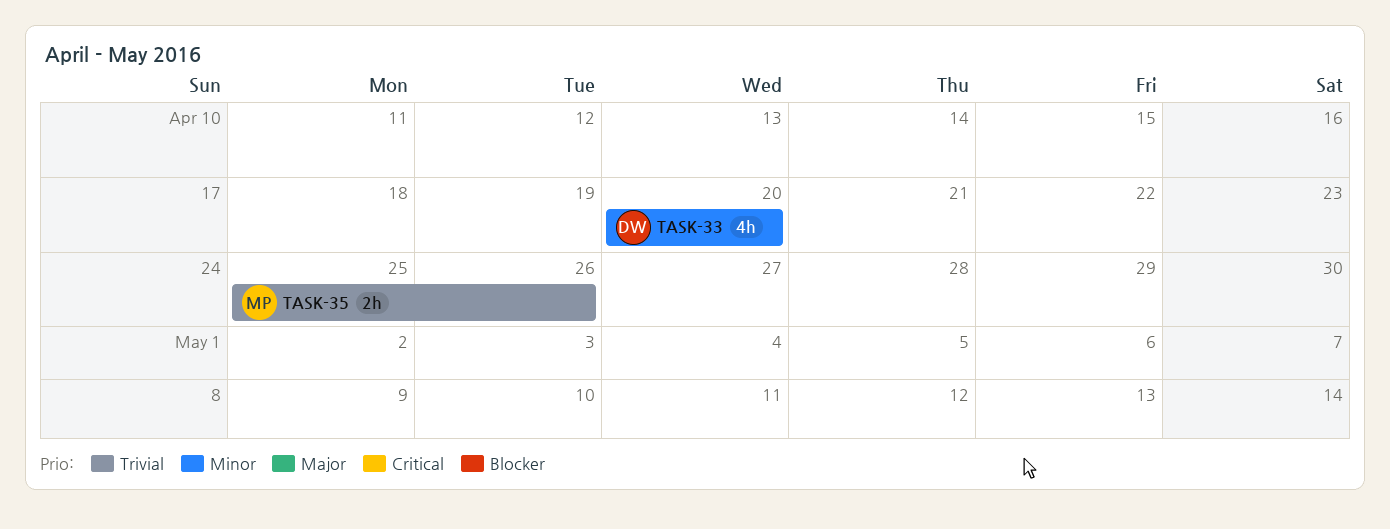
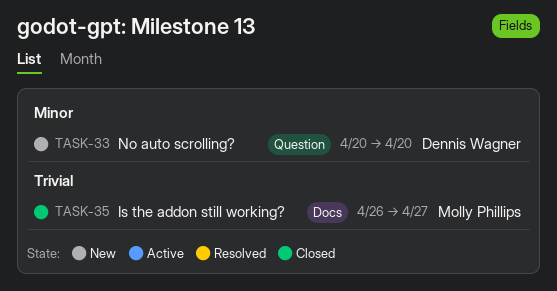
TASK-35, start: Apr 25 -> Apr 26
TASK-35, due: Apr 26 -> Apr 27

